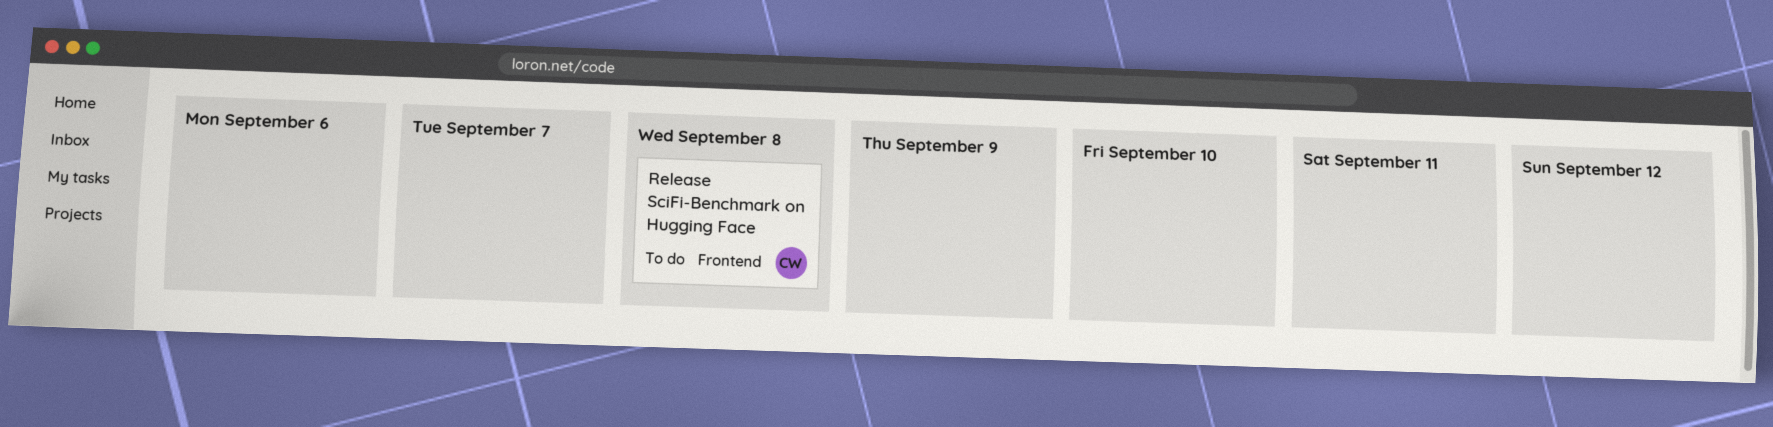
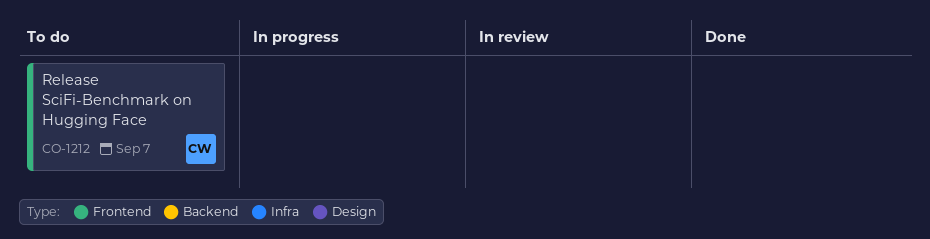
Release SciFi-Benchmark on Hugging Face, due: Sep 8 -> Sep 7

